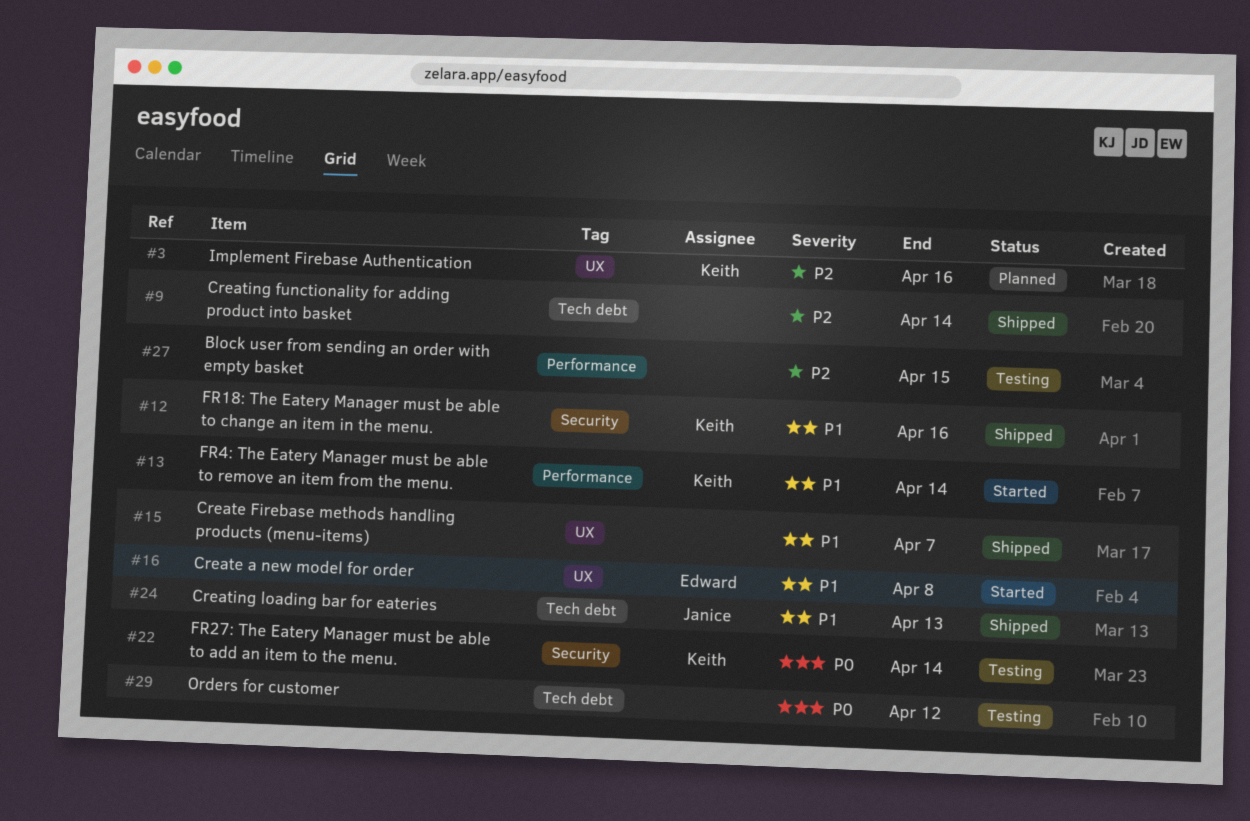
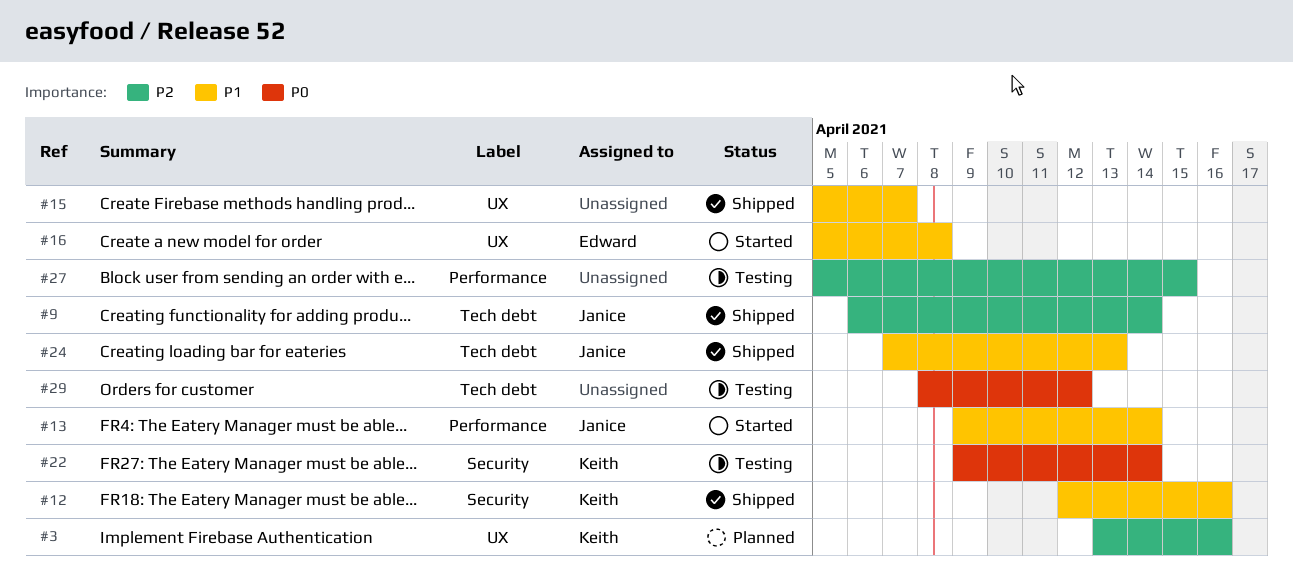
#9, owner: none -> Janice
#13, owner: Keith -> Janice

